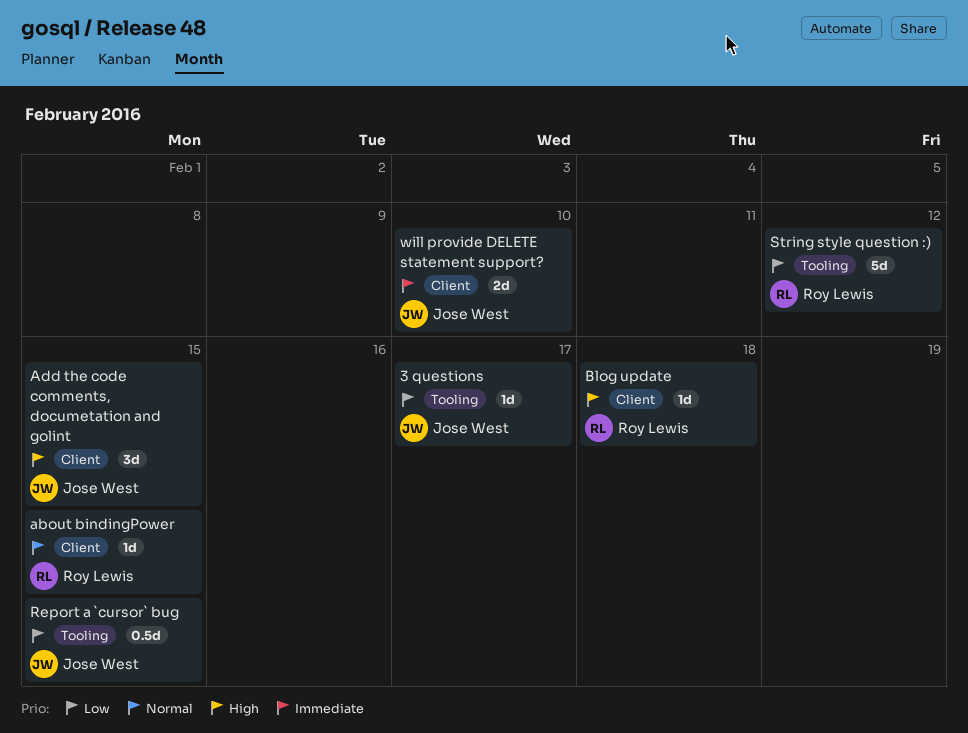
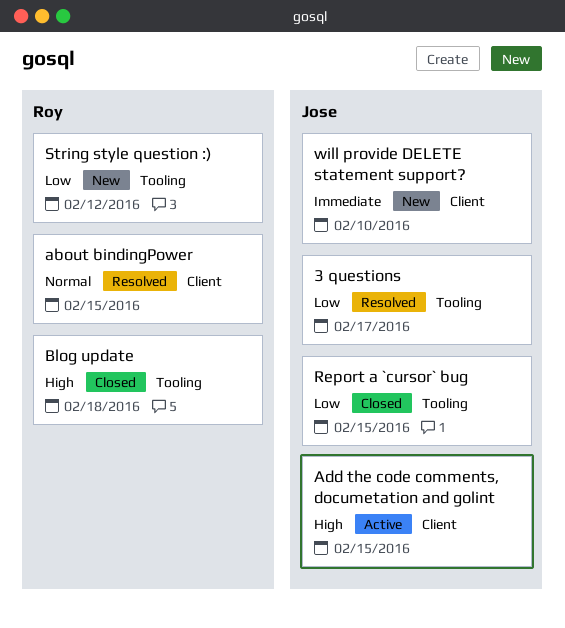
Blog update, label: Client -> Tooling

